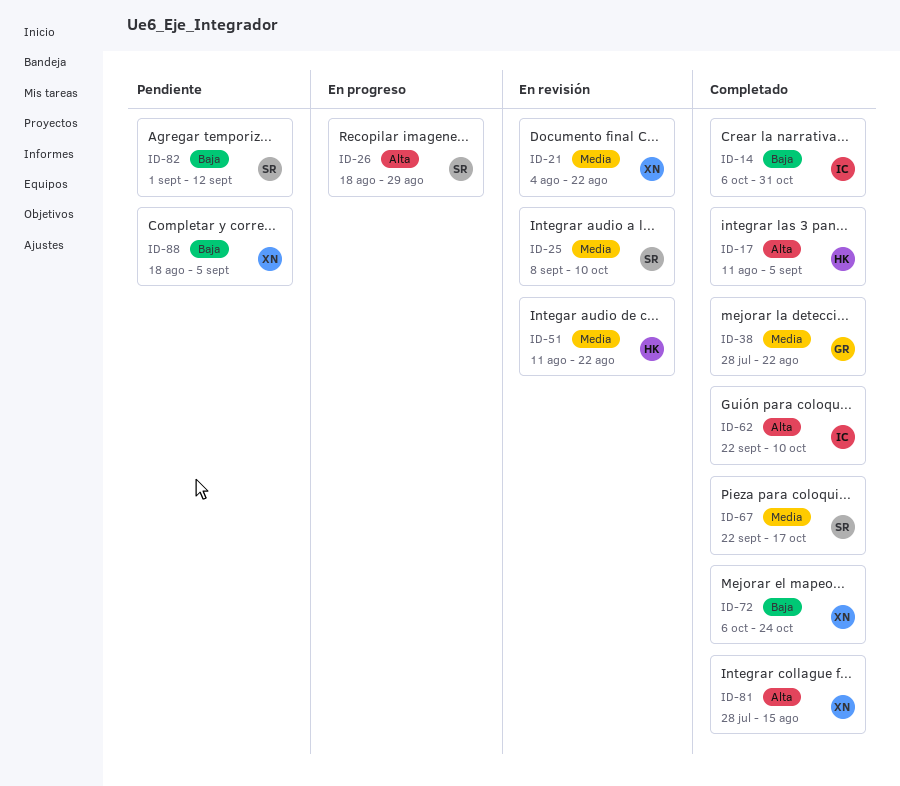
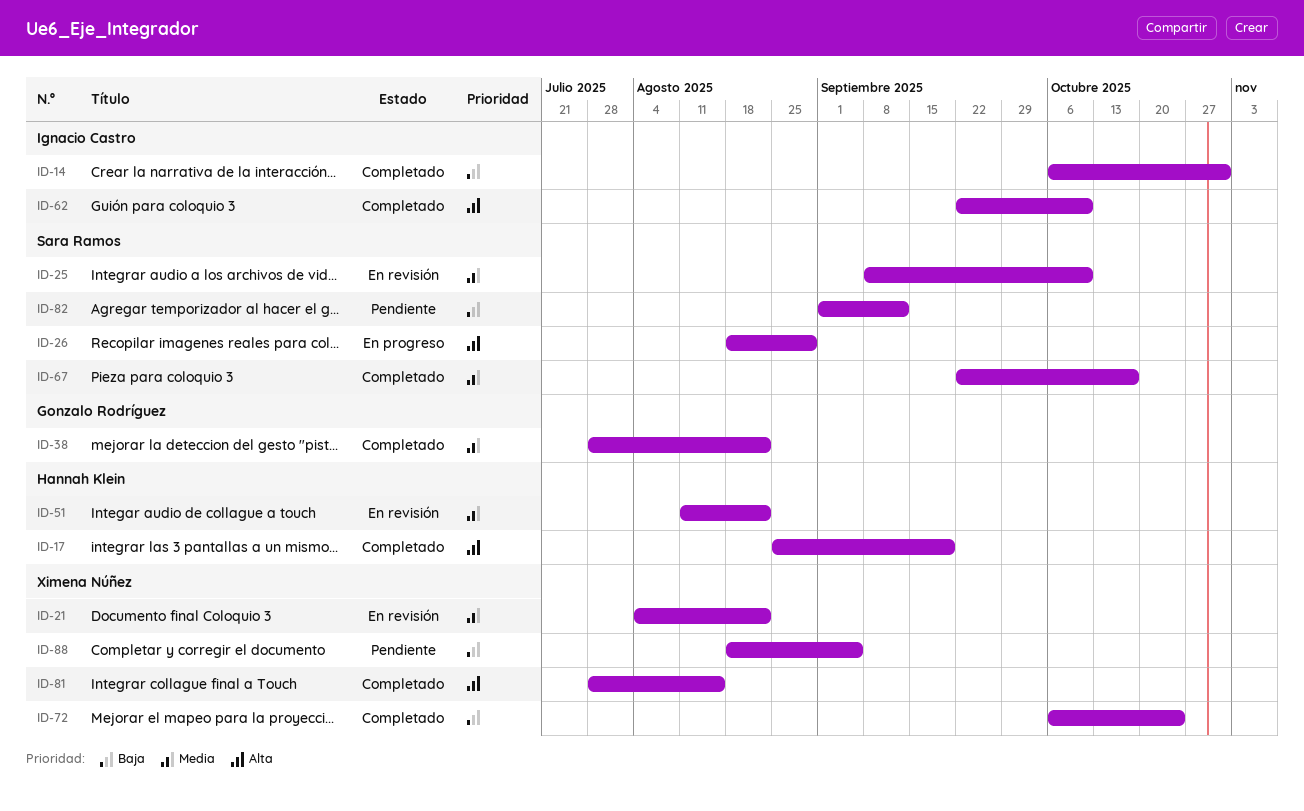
ID-17, start: Aug 11 -> Aug 25
ID-17, due: Sep 5 -> Sep 19

